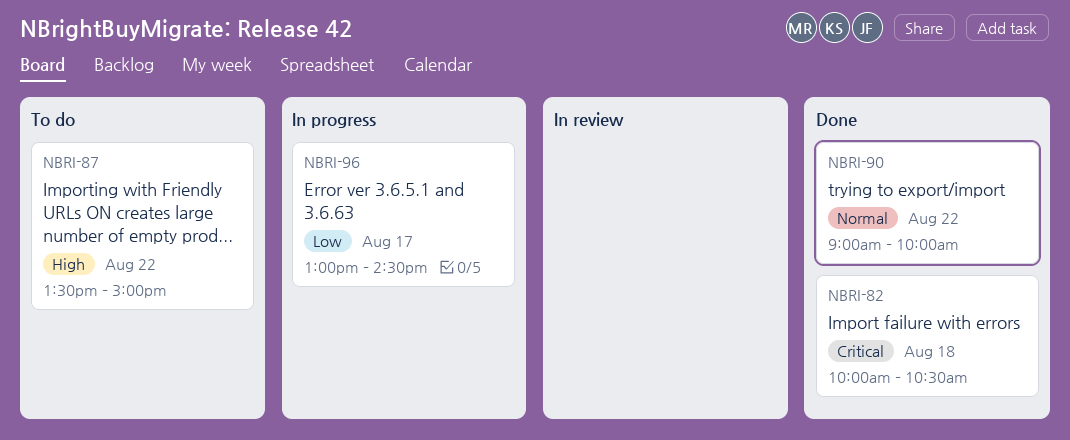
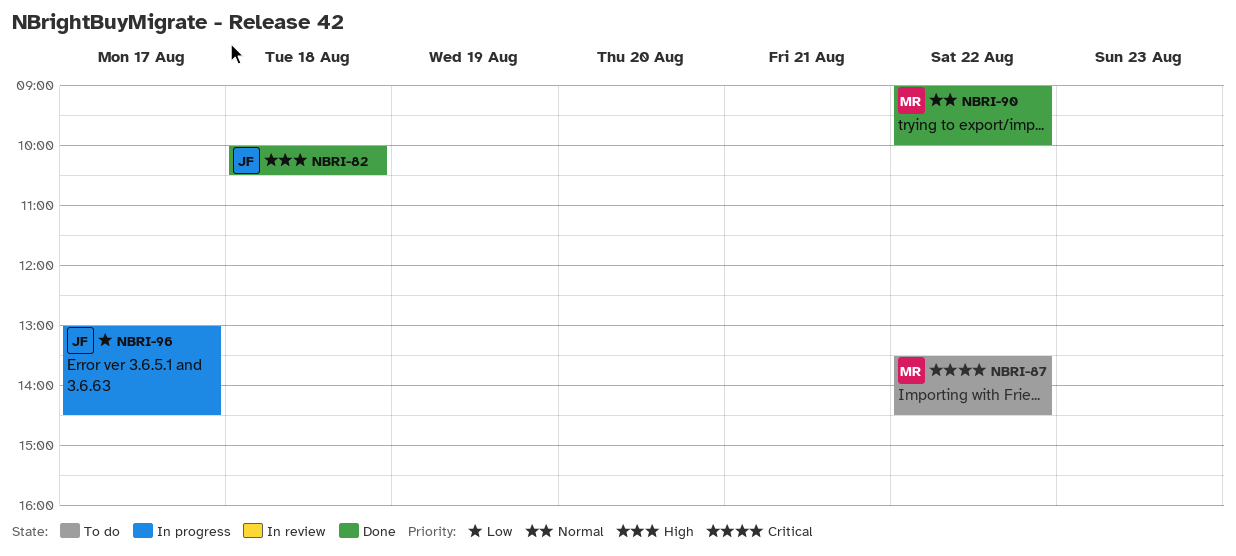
NBRI-82, priority: Critical -> High
NBRI-87, priority: High -> Critical
NBRI-87, ends: 15:00 -> 14:30

